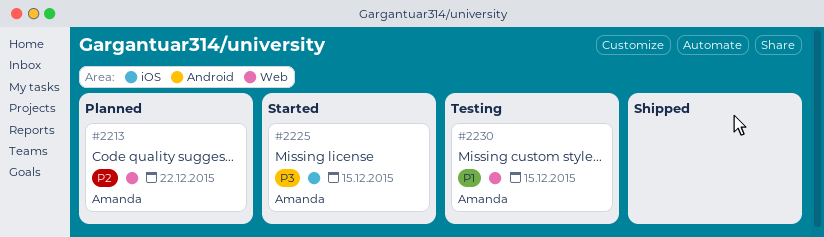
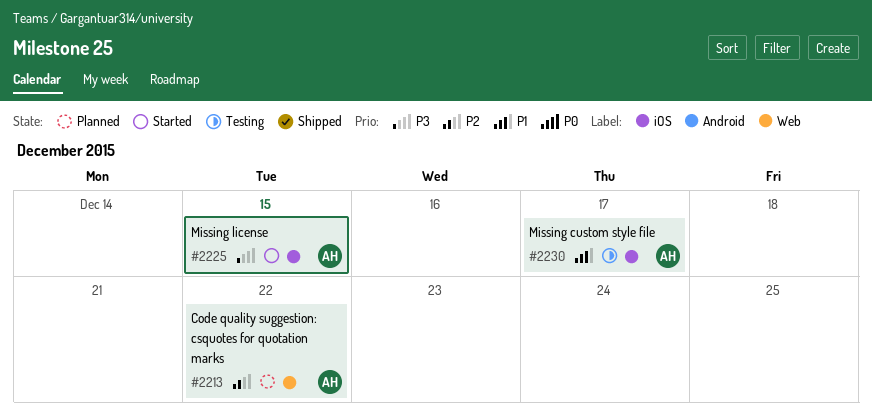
#2230, label: Web -> iOS
#2230, due: Dec 15 -> Dec 17

